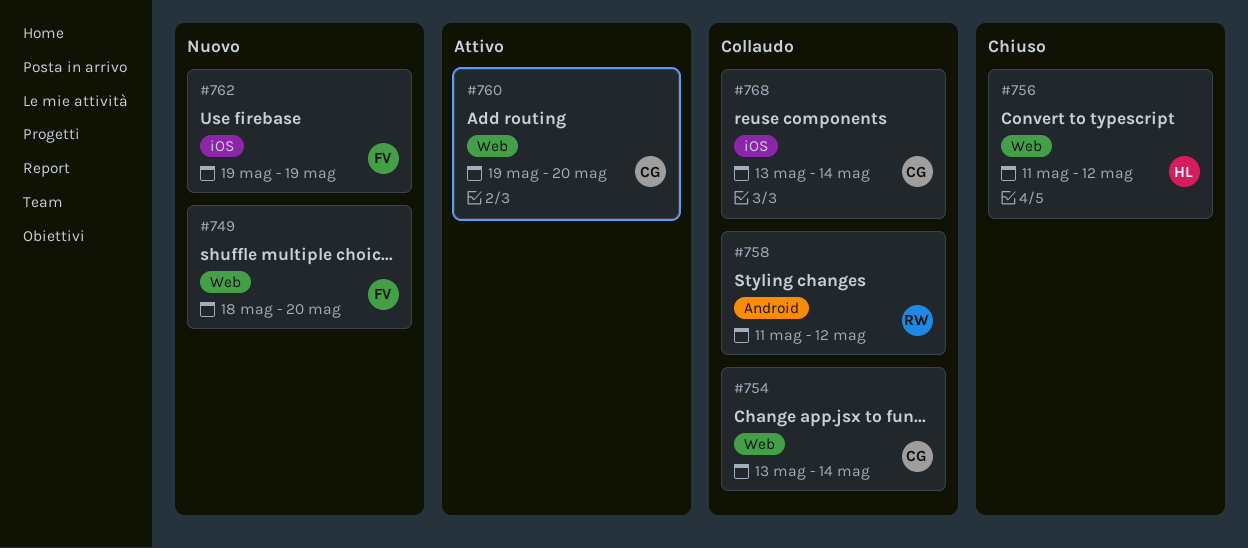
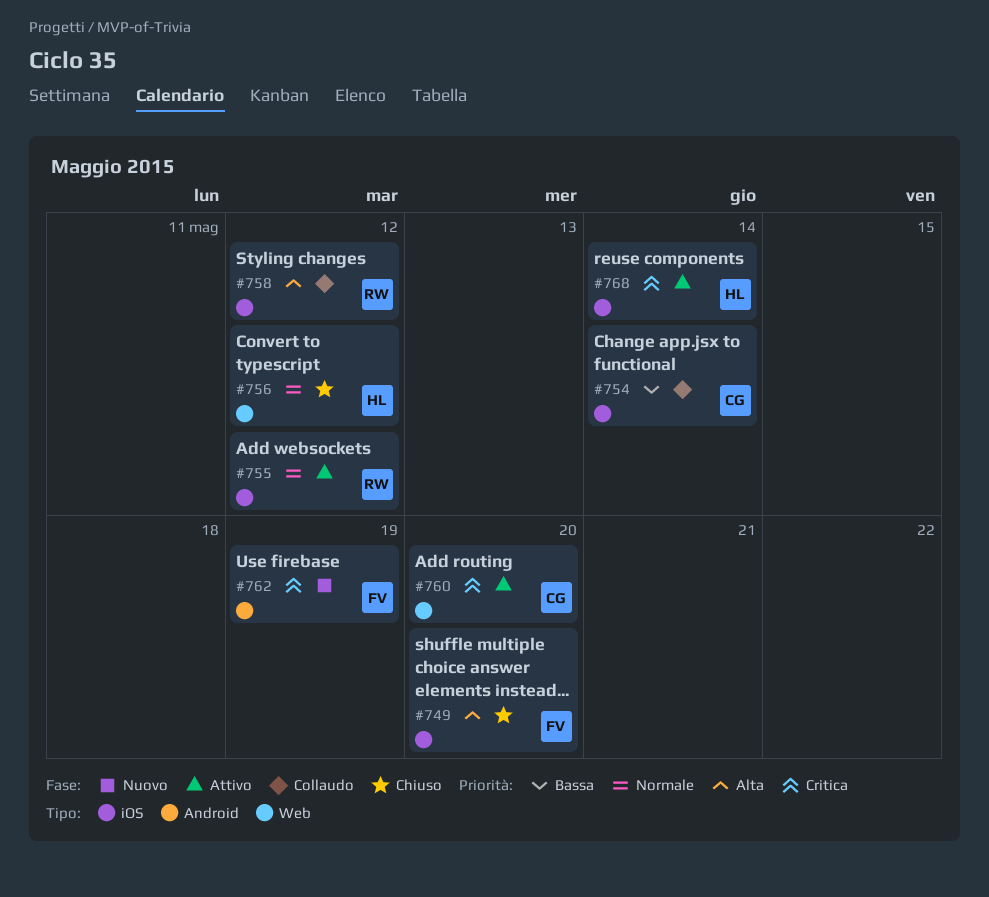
#749, status: Nuovo -> Chiuso
#749, label: Web -> iOS
#754, label: Web -> iOS
#755: none -> present
#758, label: Android -> iOS
#762, label: iOS -> Android
#768, status: Collaudo -> Attivo
#768, owner: CG -> HL

